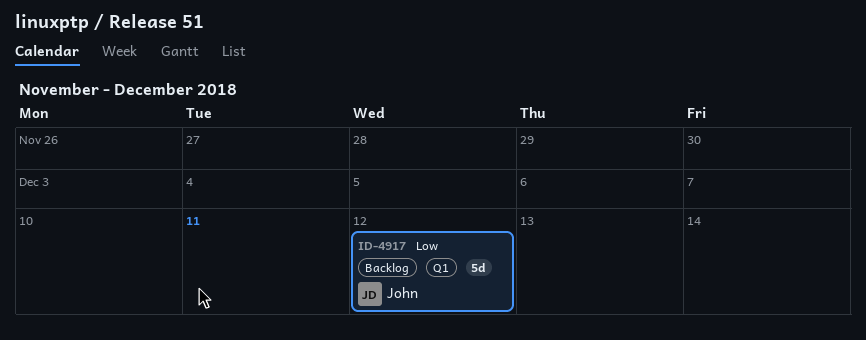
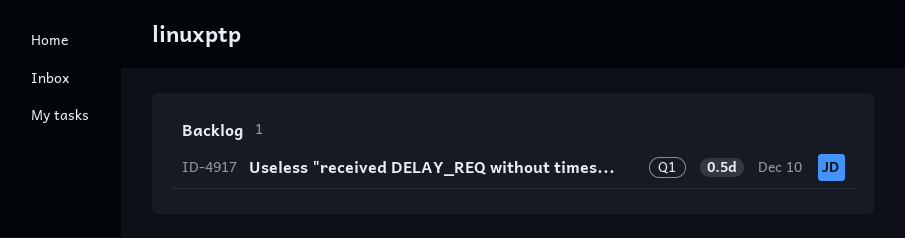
ID-4917, estimate: 5d -> 0.5d
ID-4917, due: Dec 12 -> Dec 10

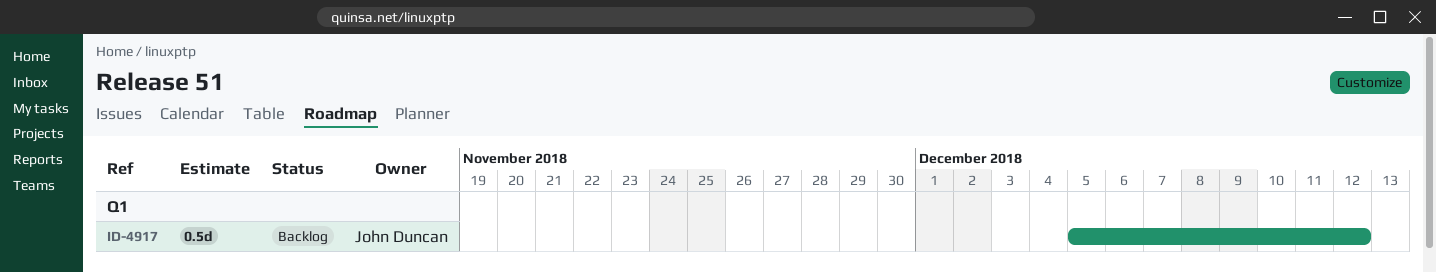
ID-4917, due: Dec 10 -> Dec 12

